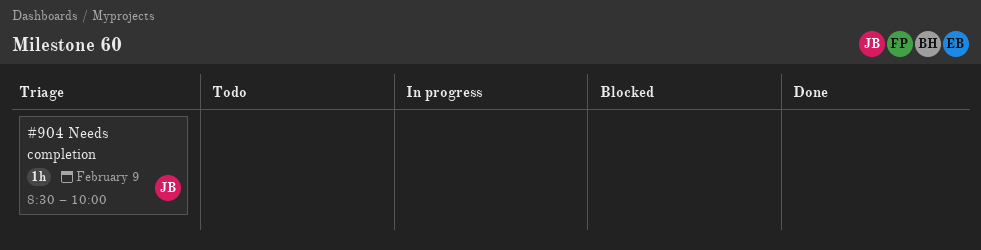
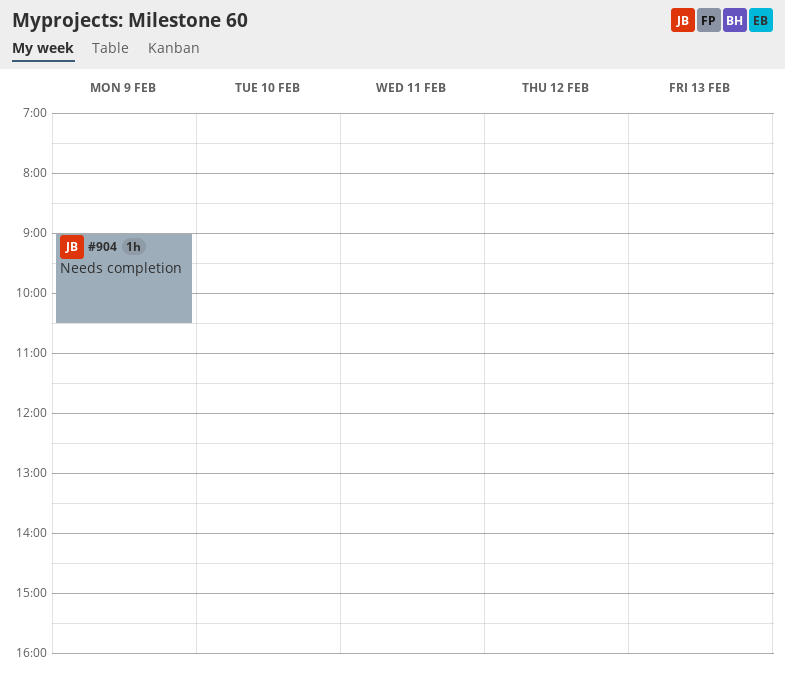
#904, begins: 08:30 -> 09:00
#904, ends: 10:00 -> 10:30

